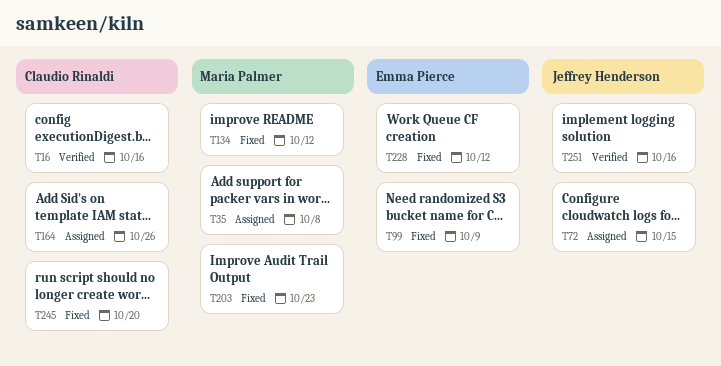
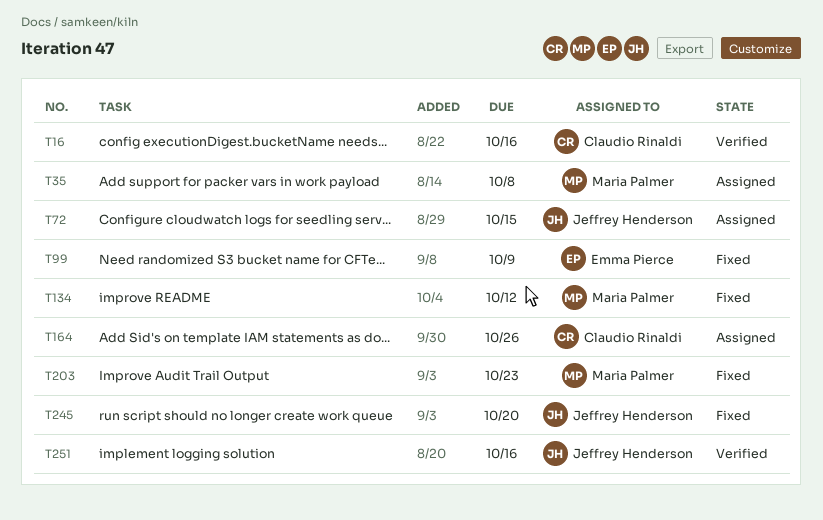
T228: present -> none
T245, owner: Claudio Rinaldi -> Jeffrey Henderson

